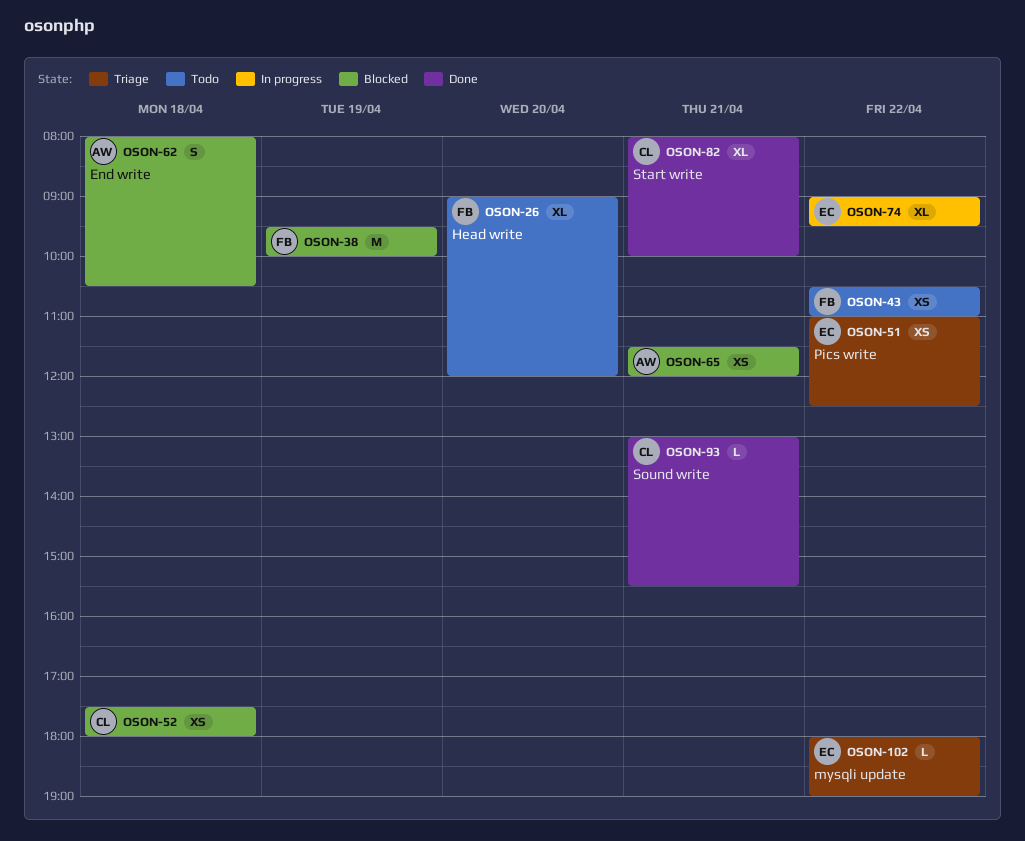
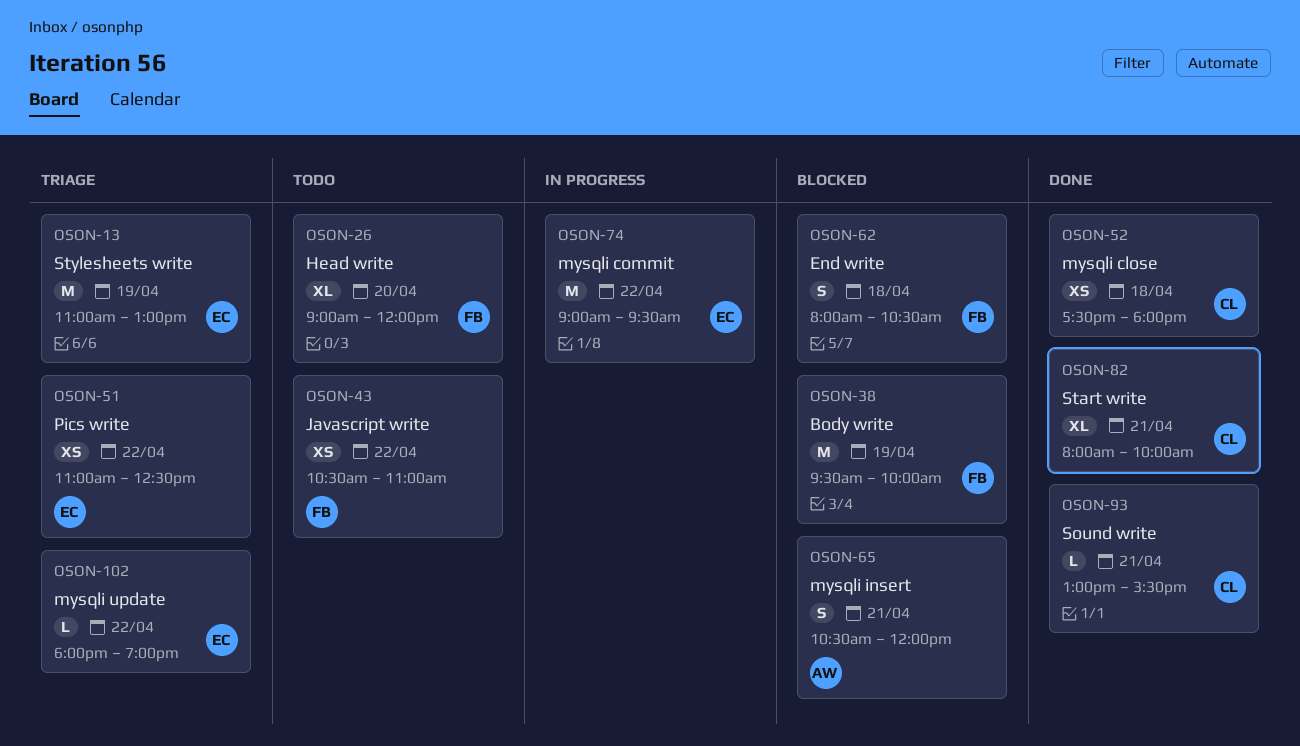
OSON-13: none -> present
OSON-52, status: Blocked -> Done
OSON-62, owner: AW -> FB
OSON-65, estimate: XS -> S
OSON-65, begins: 11:30 -> 10:30
OSON-74, estimate: XL -> M

